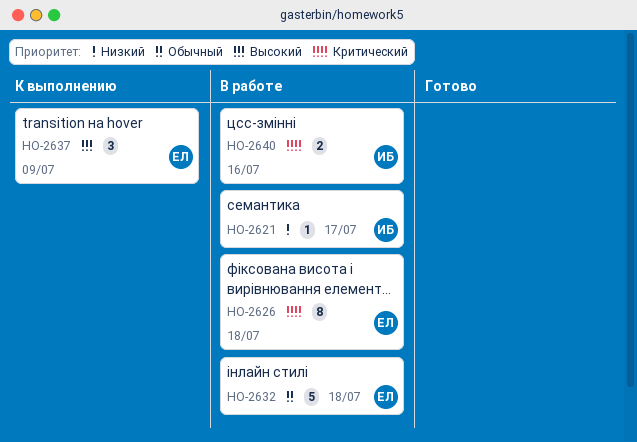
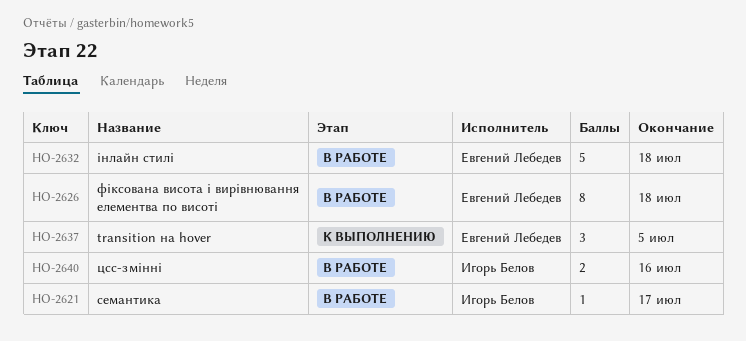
HO-2637, due: Jul 9 -> Jul 5

